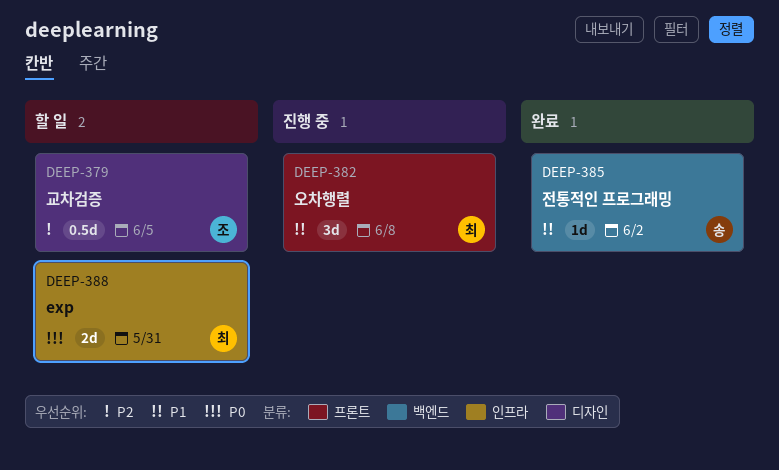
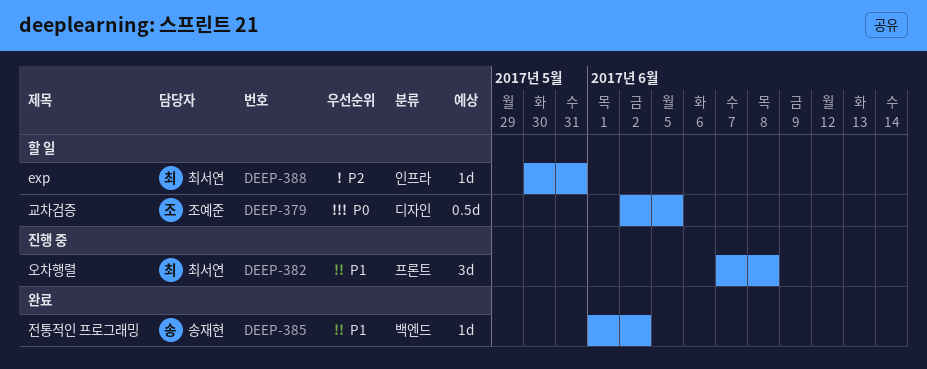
DEEP-379, priority: P2 -> P0
DEEP-388, priority: P0 -> P2
DEEP-388, estimate: 2d -> 1d

